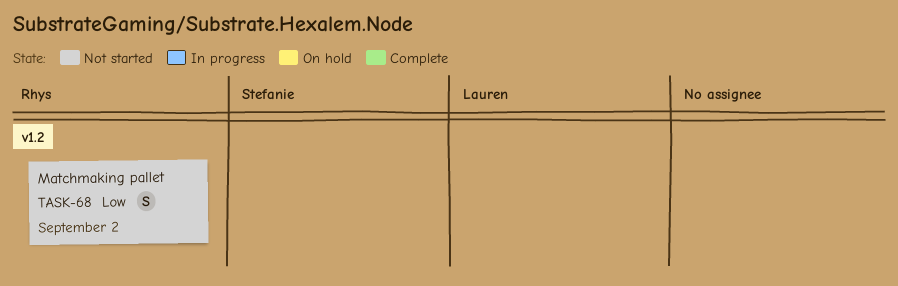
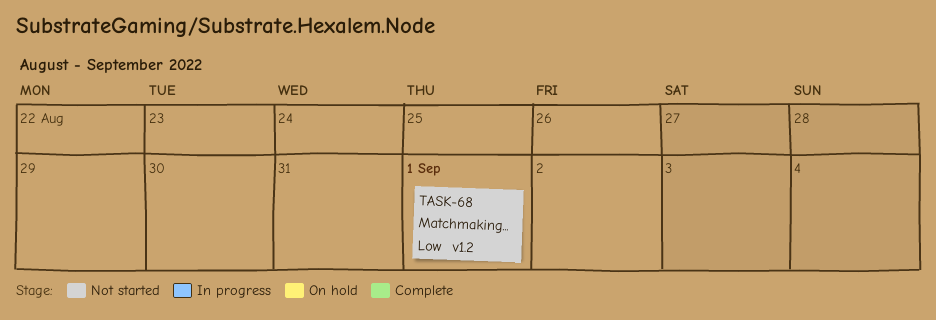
TASK-68, due: Sep 2 -> Sep 1

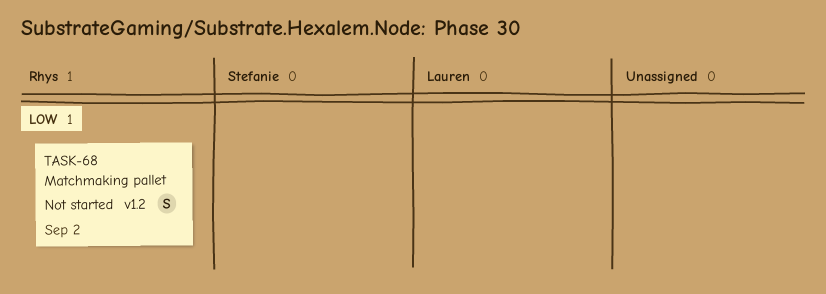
TASK-68, due: Sep 1 -> Sep 2

